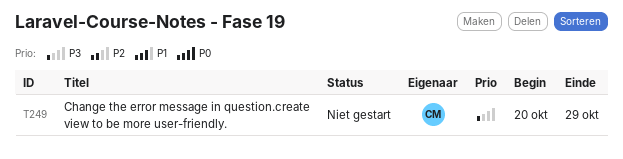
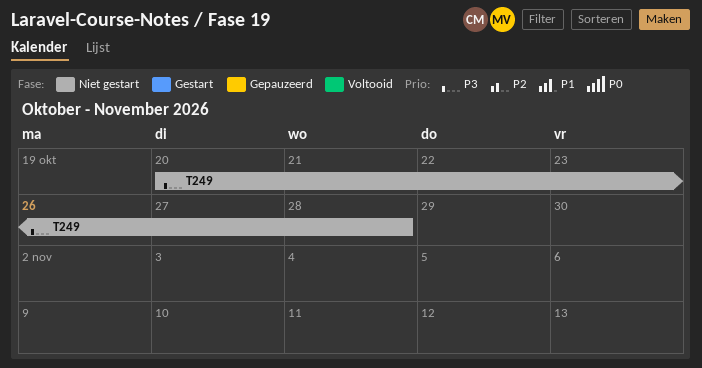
T249, due: Oct 29 -> Oct 28

